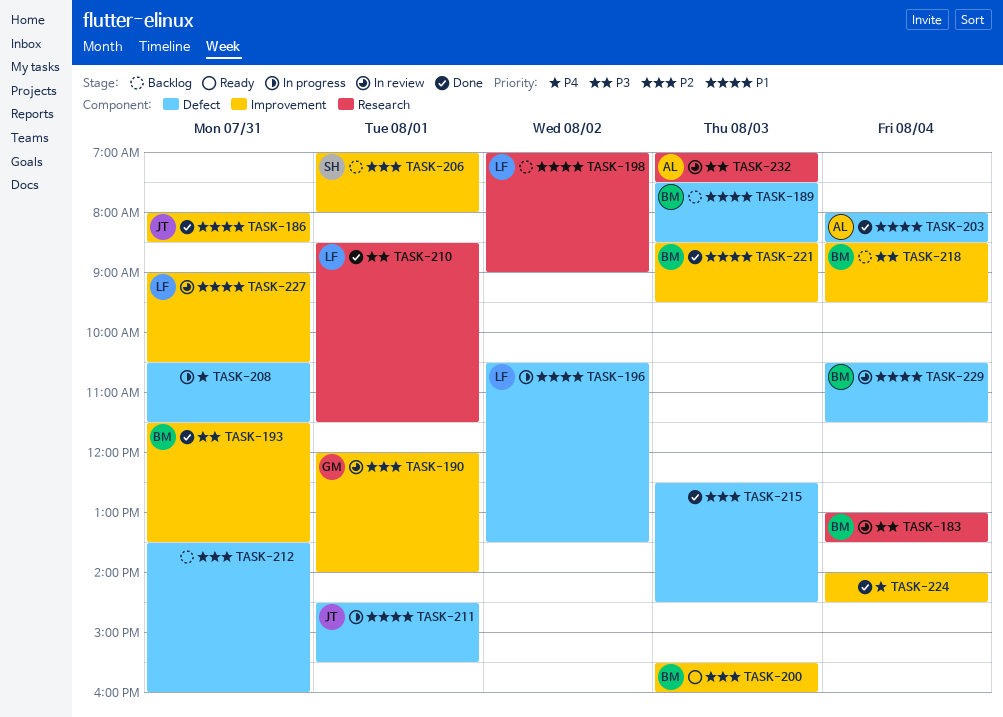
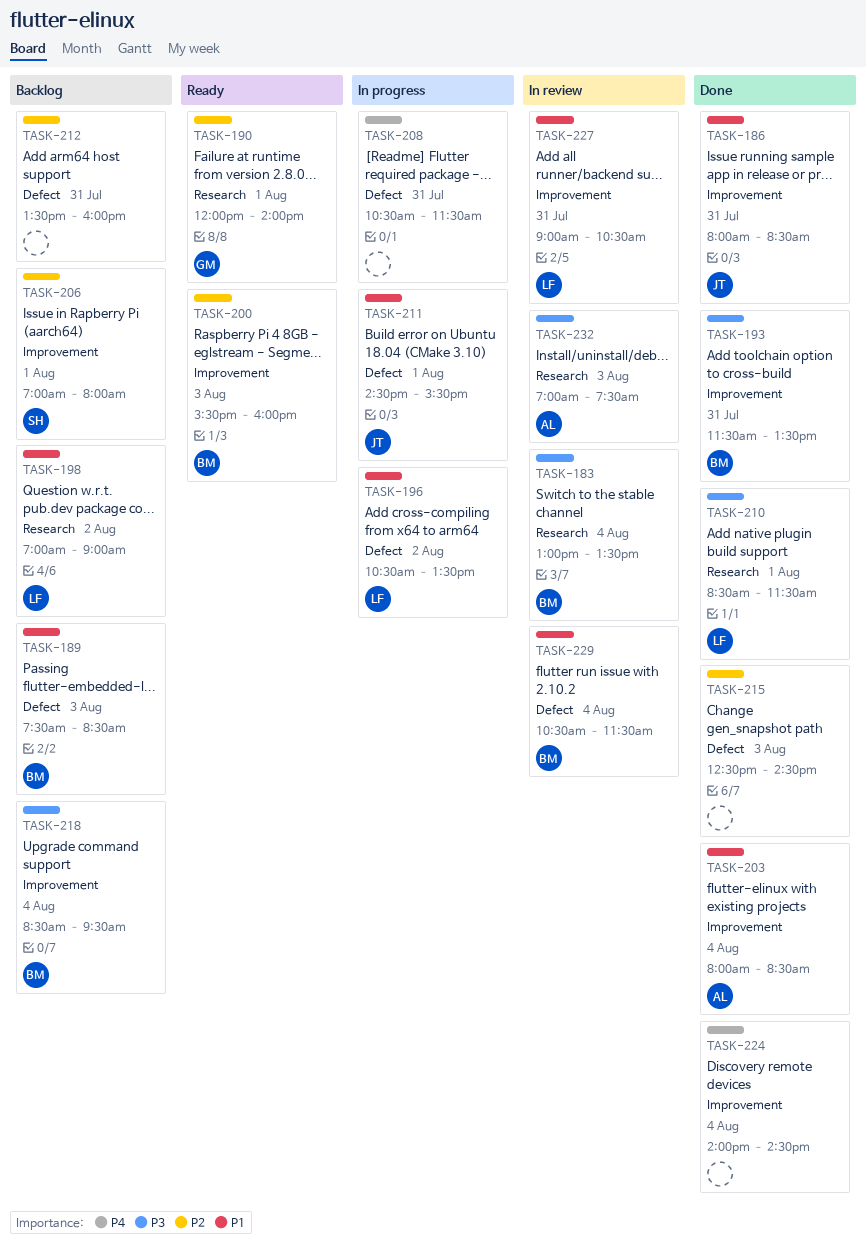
TASK-190, status: In review -> Ready
TASK-190, label: Improvement -> Research
TASK-203, label: Defect -> Improvement
TASK-221: present -> none

